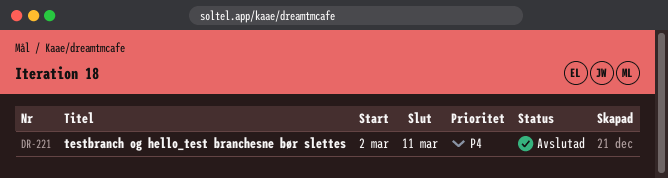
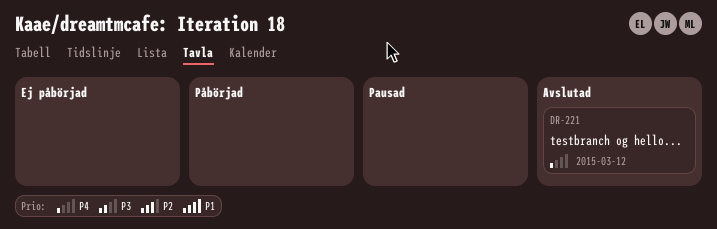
DR-221, due: Mar 11 -> Mar 12

